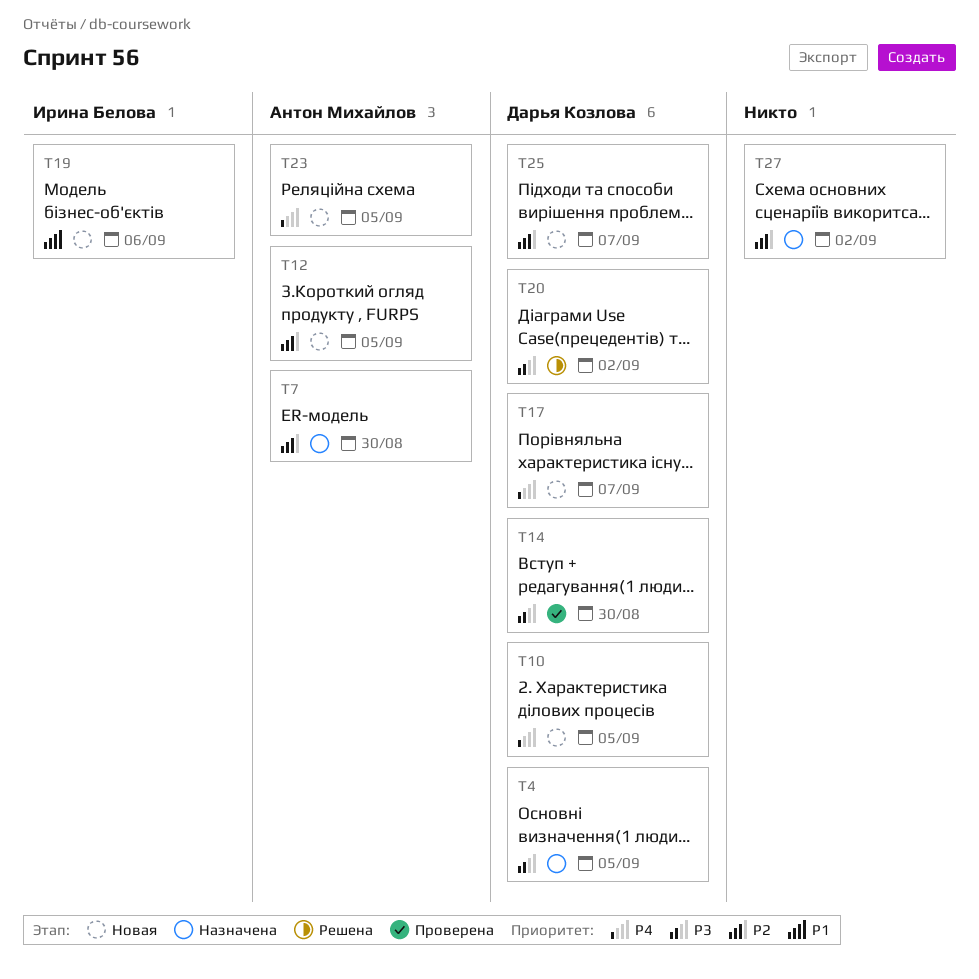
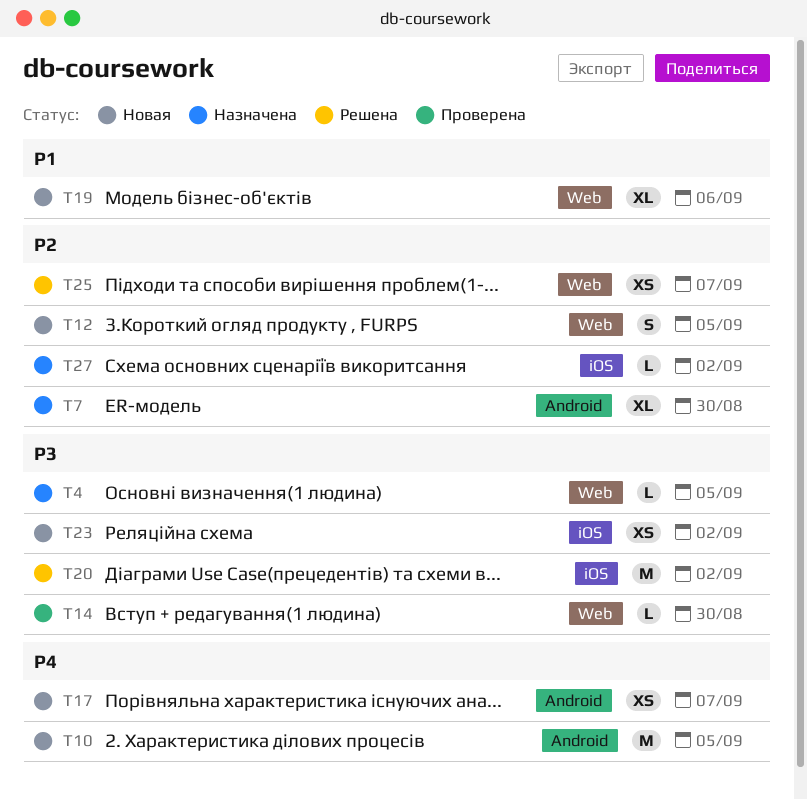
T23, priority: P4 -> P3
T23, due: Sep 5 -> Sep 2
T25, status: Новая -> Решена

